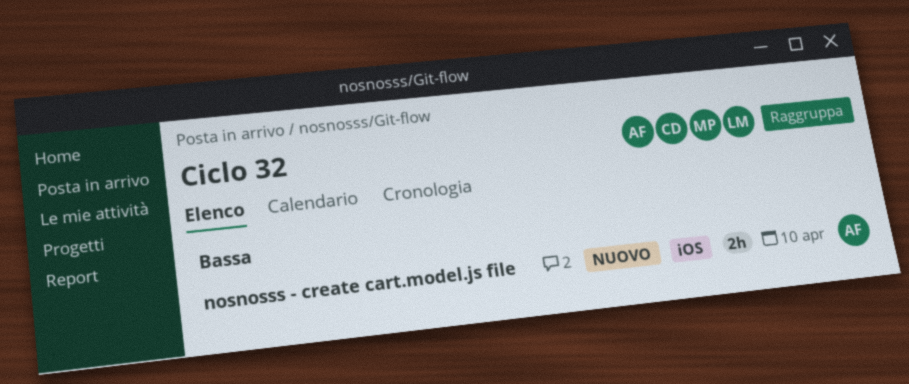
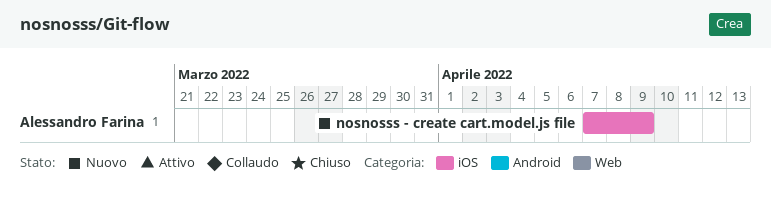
nosnosss - create cart.model.js file, due: Apr 10 -> Apr 9

